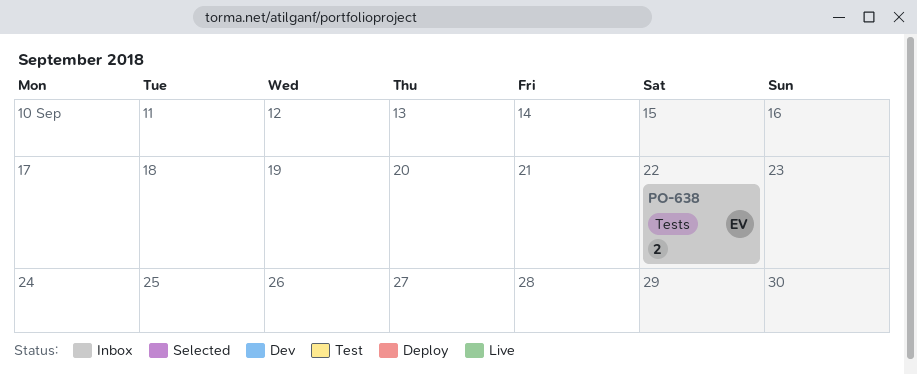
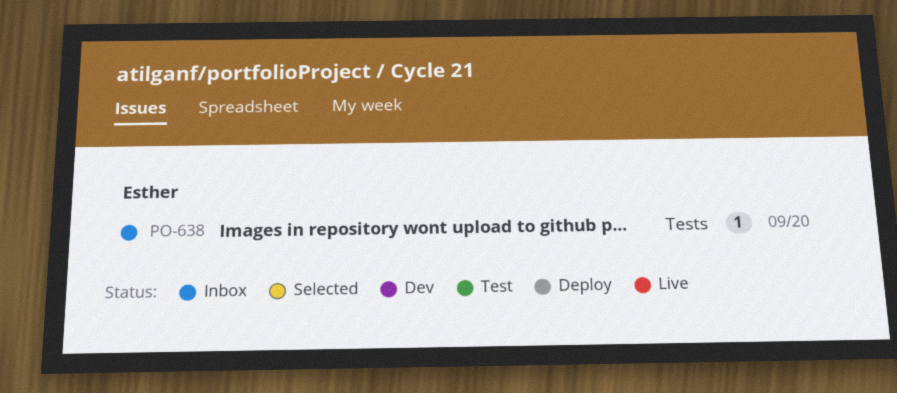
PO-638, estimate: 2 -> 1
PO-638, due: Sep 22 -> Sep 20

